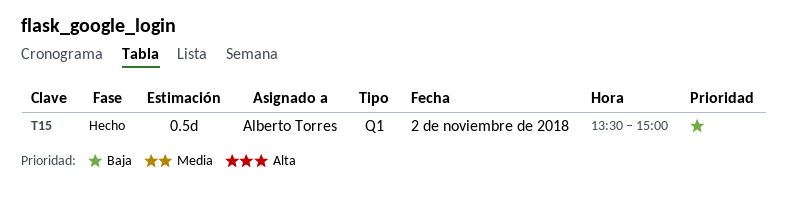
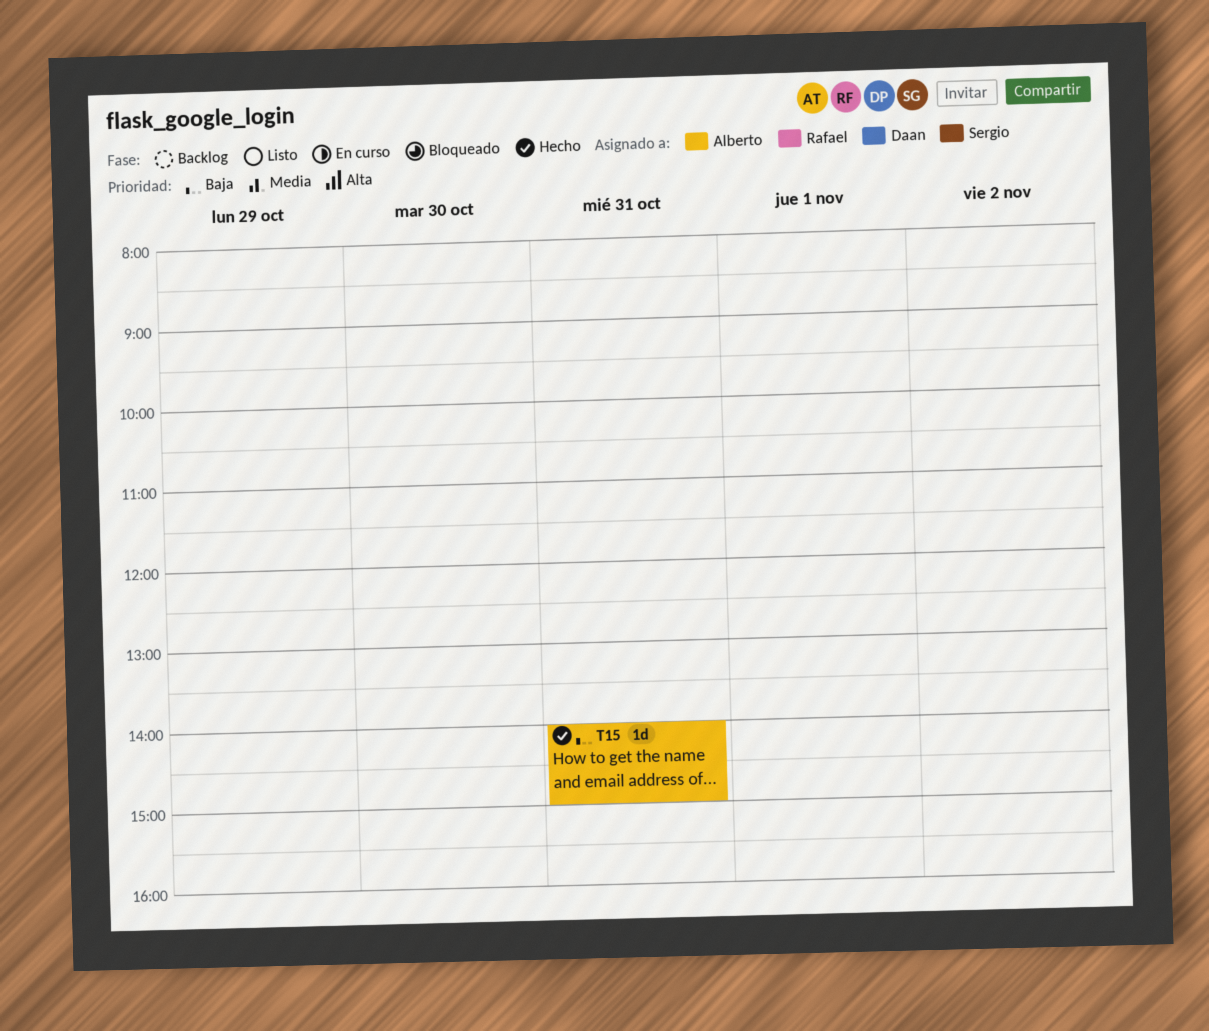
T15, estimate: 0.5d -> 1d
T15, day: Nov 2 -> Oct 31
T15, begins: 13:30 -> 14:00

